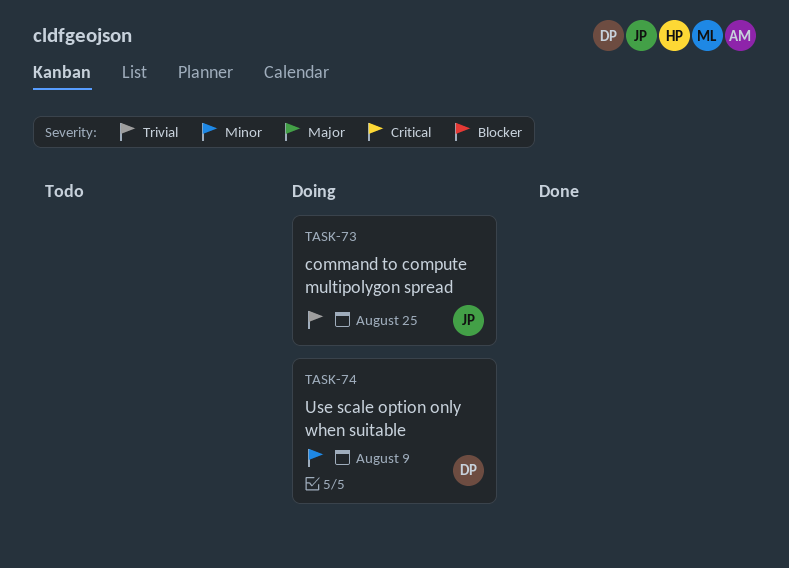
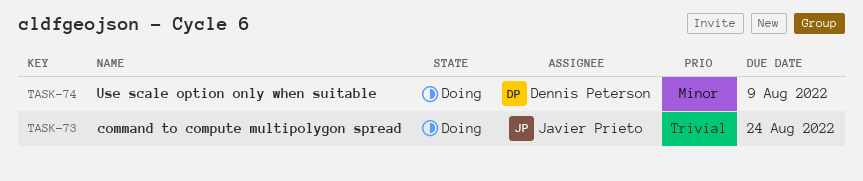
TASK-73, due: Aug 25 -> Aug 24

